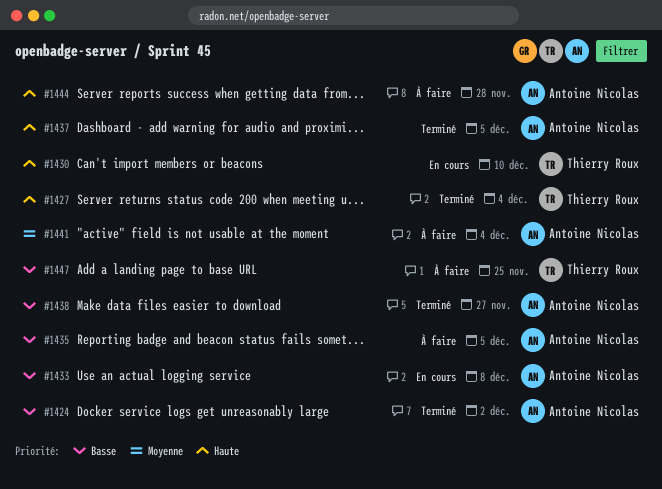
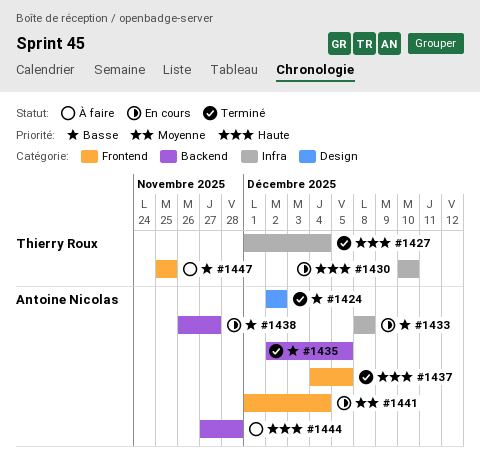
#1435, status: À faire -> Terminé
#1438, status: Terminé -> En cours
#1441, status: À faire -> En cours

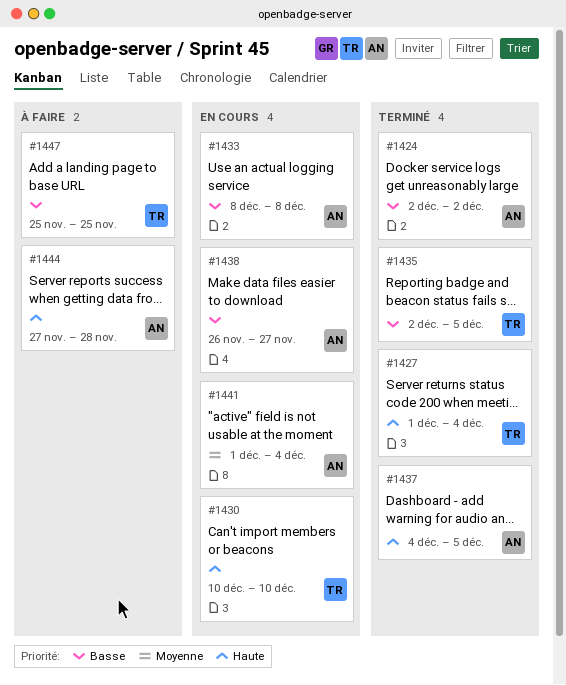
#1435, owner: Antoine Nicolas -> Thierry Roux

